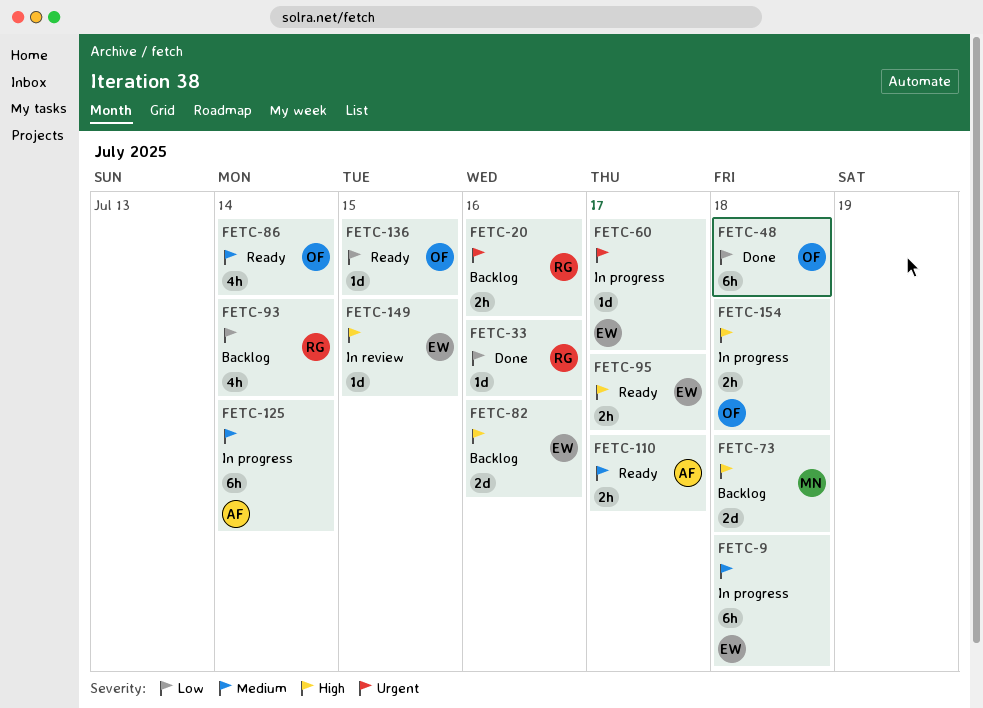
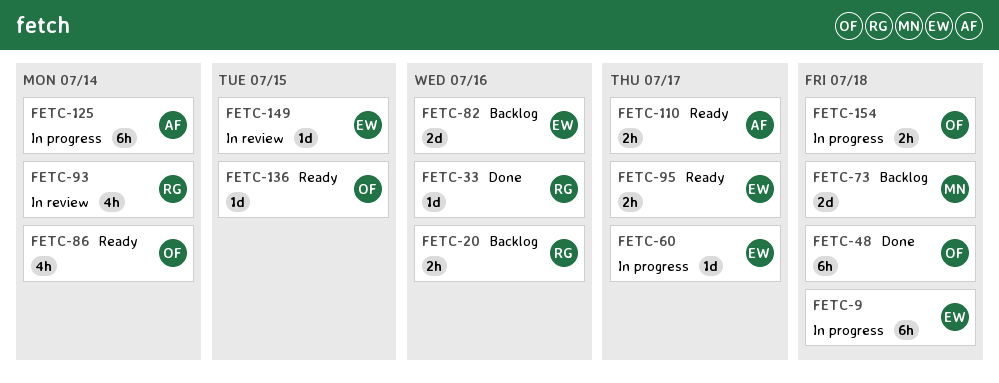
FETC-93, status: Backlog -> In review

